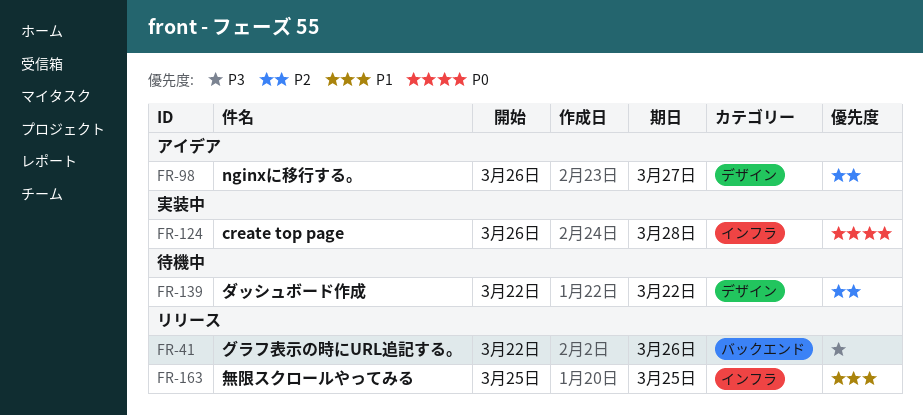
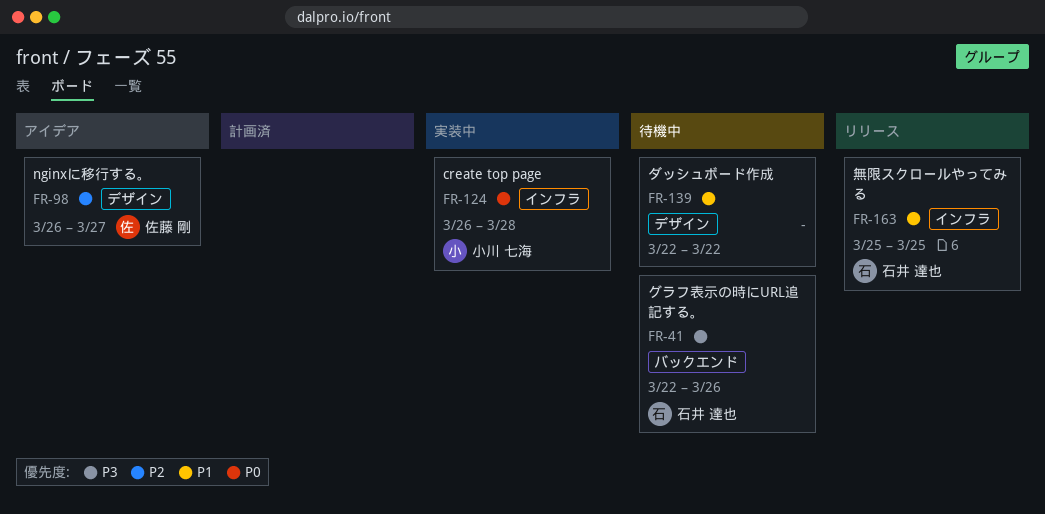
FR-41, status: リリース -> 待機中
FR-139, priority: P2 -> P1

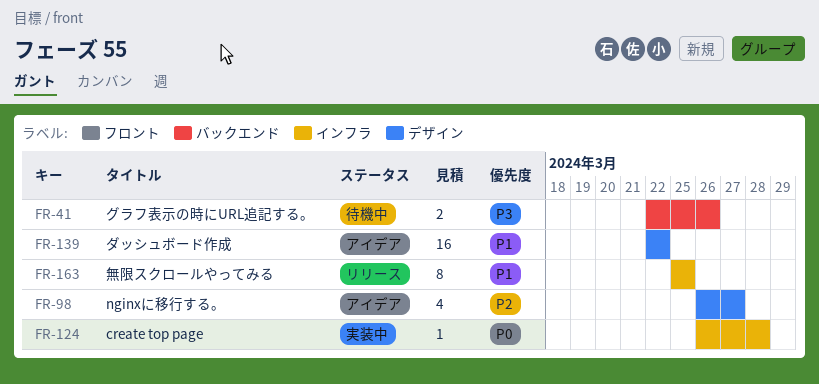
FR-139, status: 待機中 -> アイデア

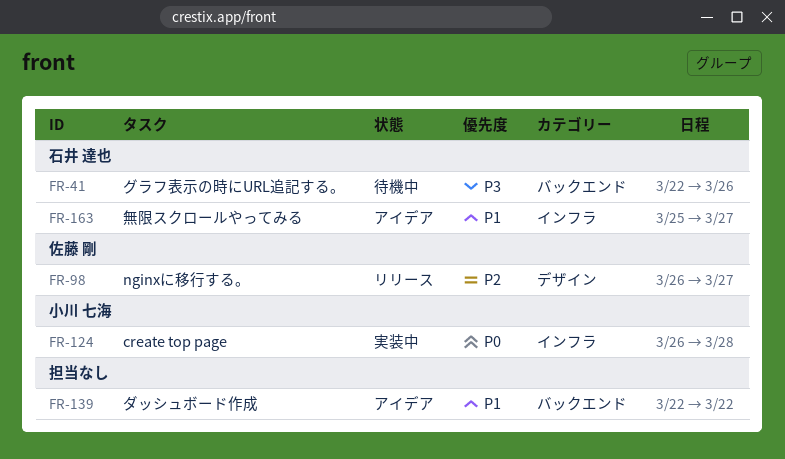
FR-98, status: アイデア -> リリース
FR-139, label: デザイン -> バックエンド
FR-163, status: リリース -> アイデア
FR-163, due: Mar 25 -> Mar 27

